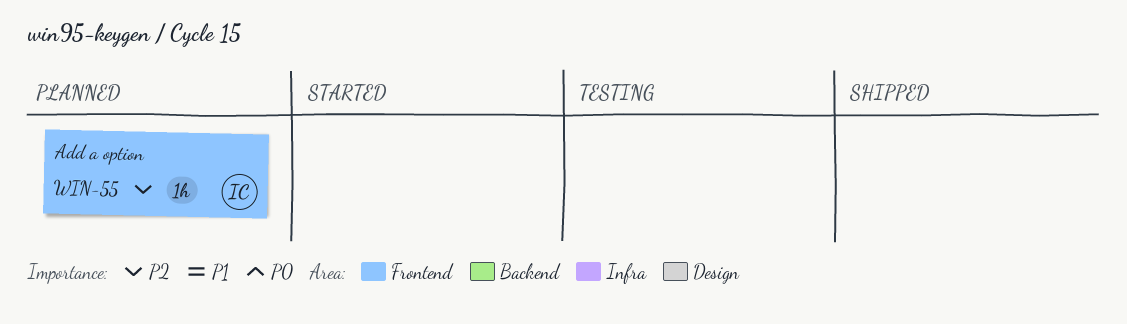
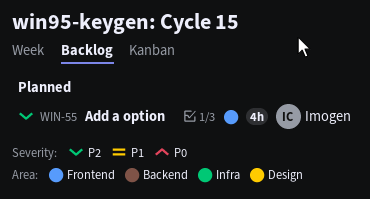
WIN-55, estimate: 1h -> 4h

